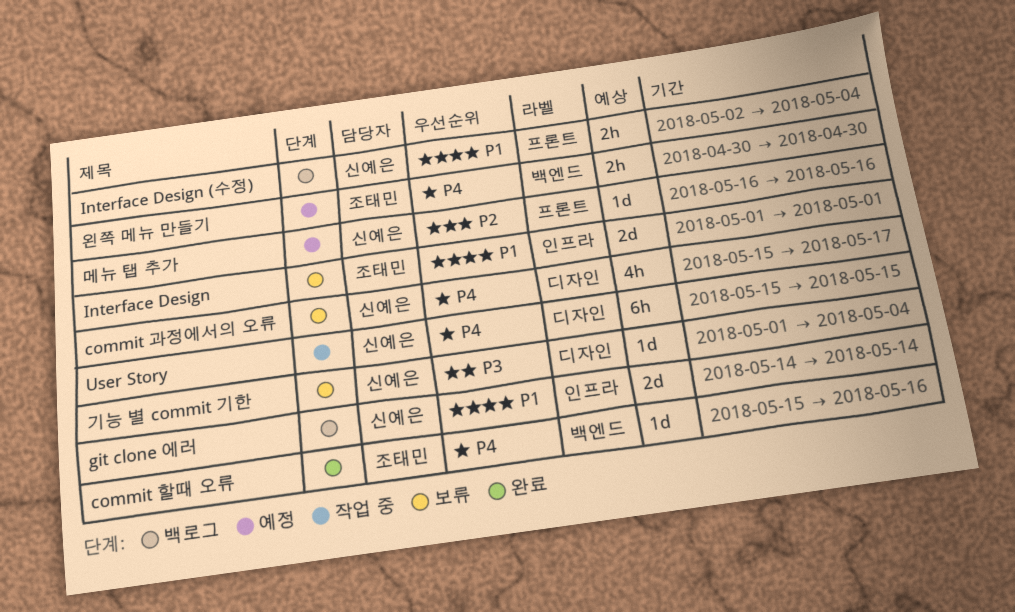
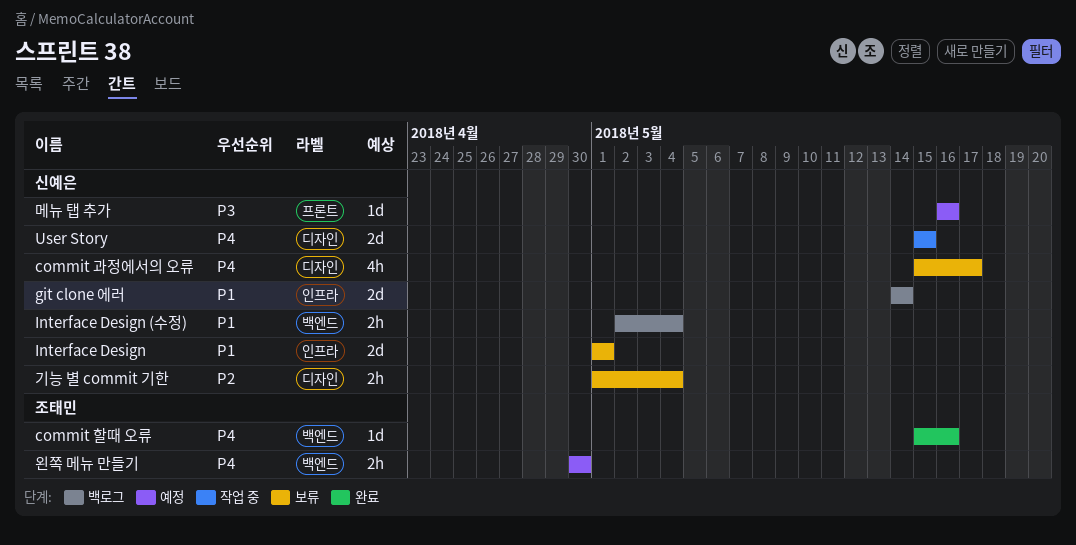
Interface Design, owner: 조태민 -> 신예은
Interface Design (수정), label: 프론트 -> 백엔드
User Story, estimate: 6h -> 2d
기능 별 commit 기한, priority: P3 -> P2
기능 별 commit 기한, estimate: 1d -> 2h
메뉴 탭 추가, priority: P2 -> P3

